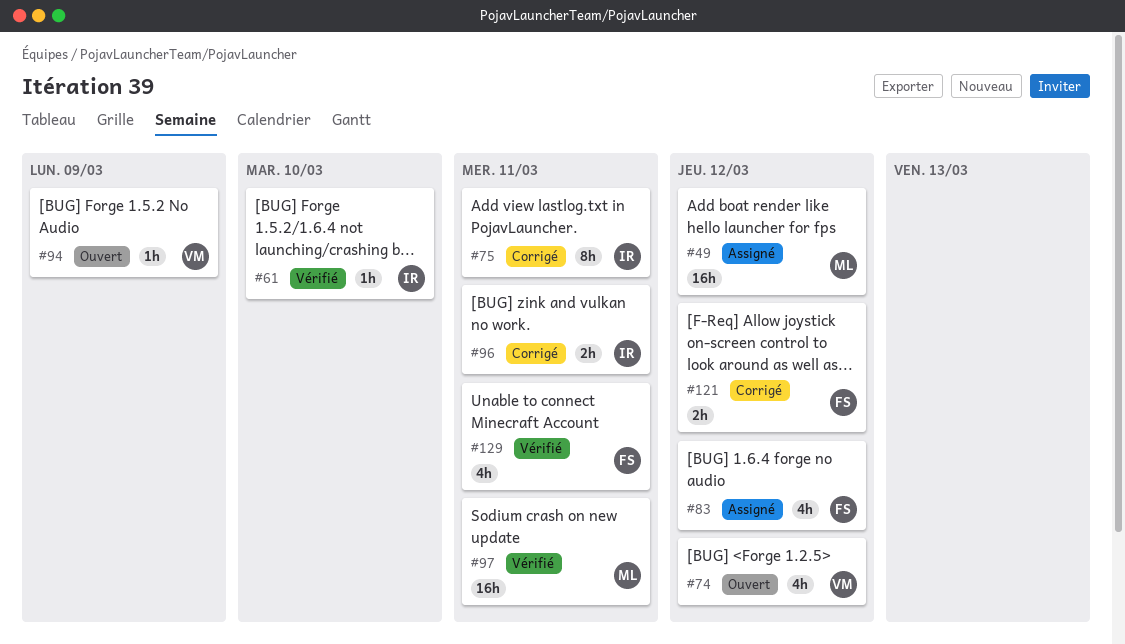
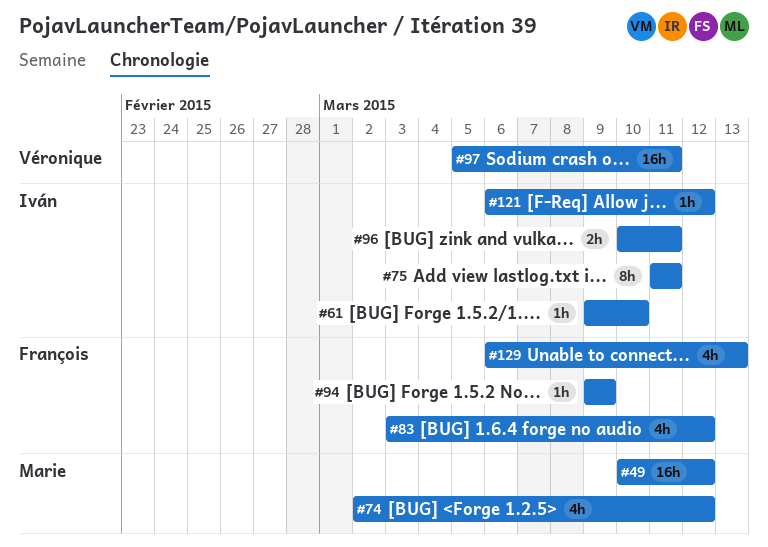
#74, owner: Véronique -> Marie
#94, owner: Véronique -> François
#97, owner: Marie -> Véronique
#121, owner: François -> Iván
#121, estimate: 2h -> 1h
#129, due: Mar 11 -> Mar 13

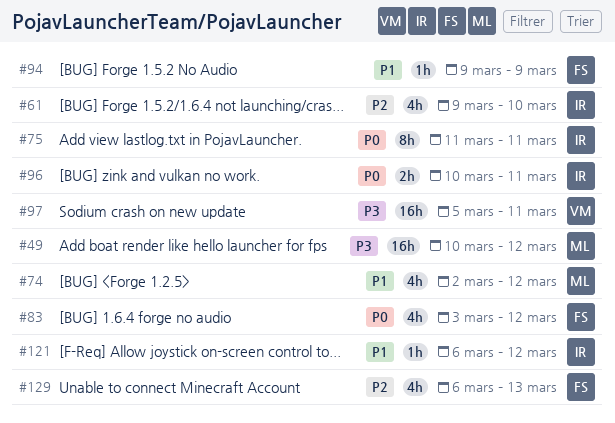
#61, estimate: 1h -> 4h

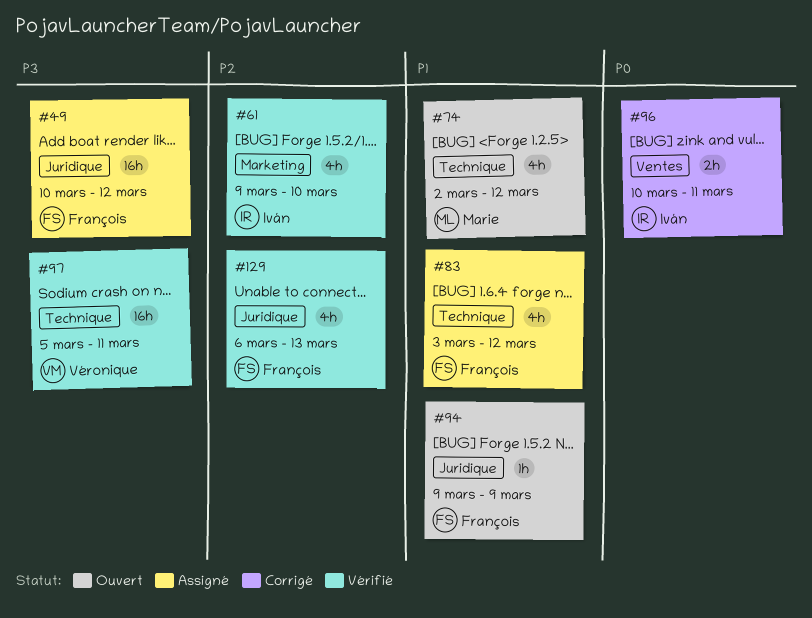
#49, owner: Marie -> François
#75: present -> none
#83, priority: P0 -> P1
#121: present -> none

